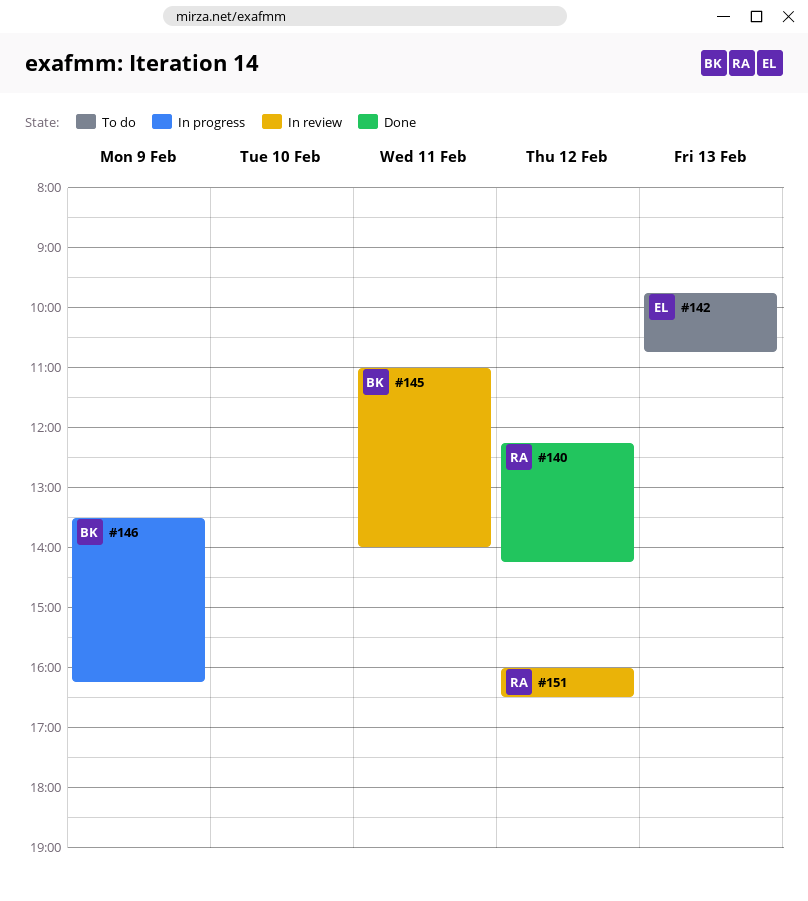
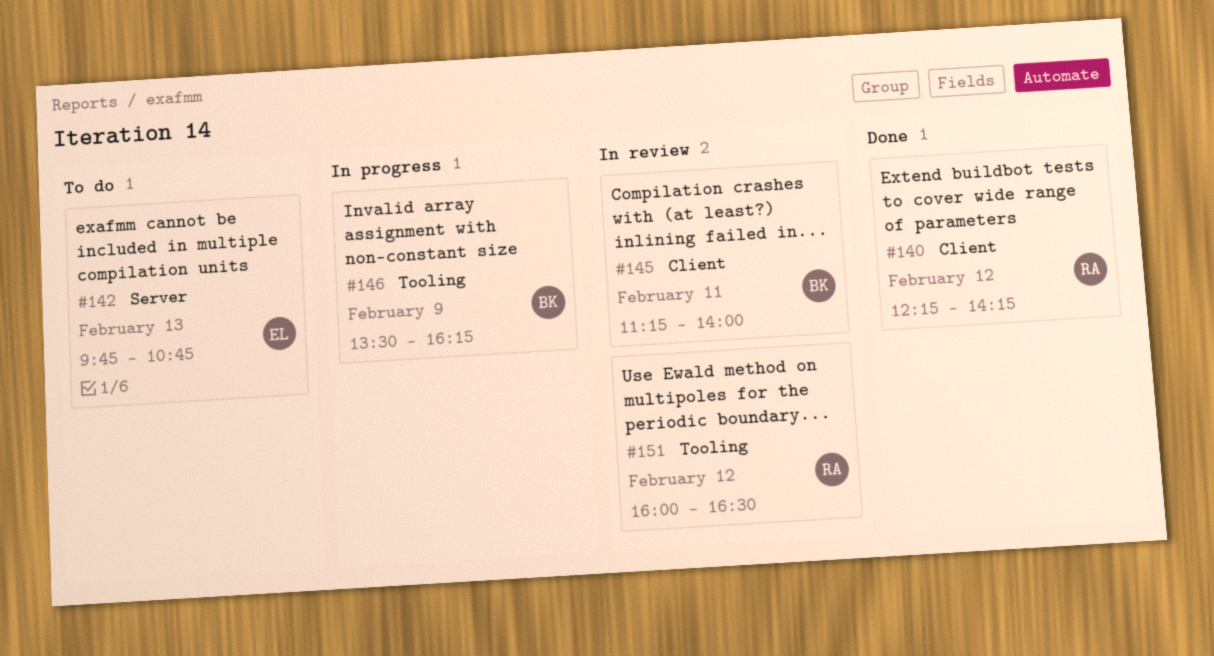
#145, begins: 11:00 -> 11:15

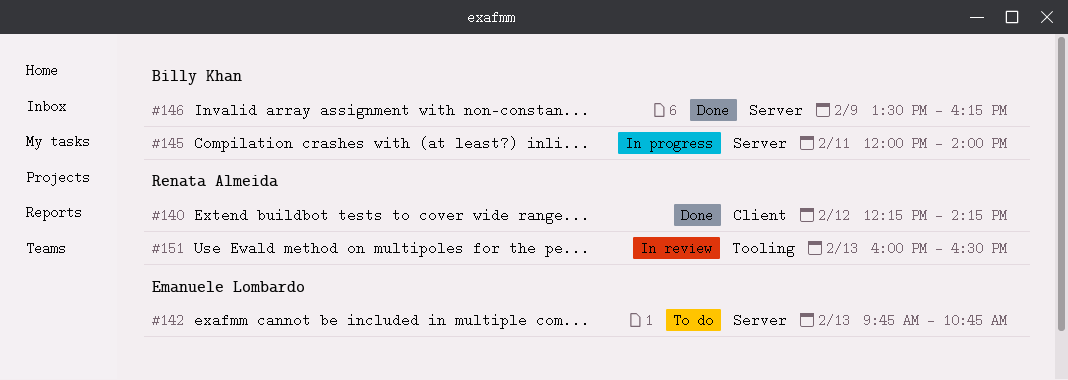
#145, status: In review -> In progress
#145, label: Client -> Server
#145, begins: 11:15 -> 12:00
#146, status: In progress -> Done
#146, label: Tooling -> Server
#151, day: Feb 12 -> Feb 13

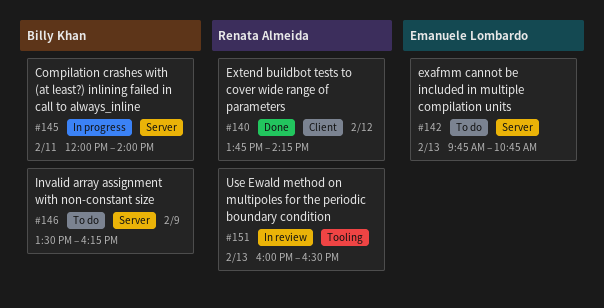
#140, begins: 12:15 -> 13:45
#146, status: Done -> To do

